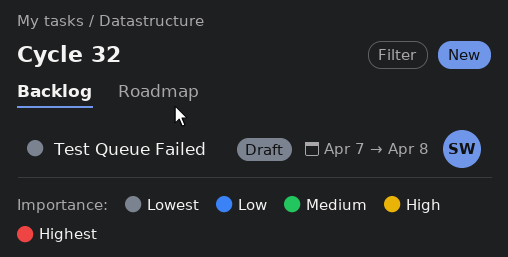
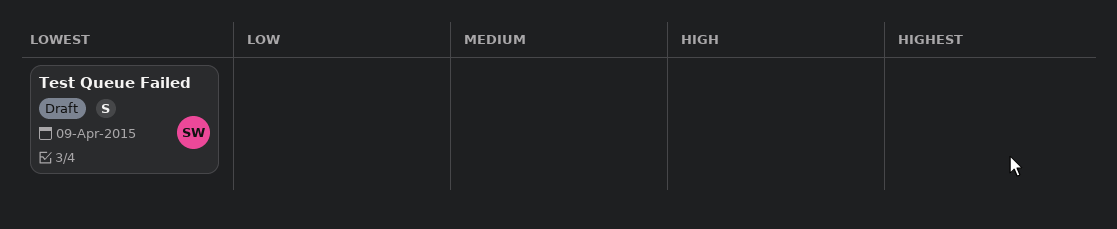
Test Queue Failed, due: Apr 8 -> Apr 9

